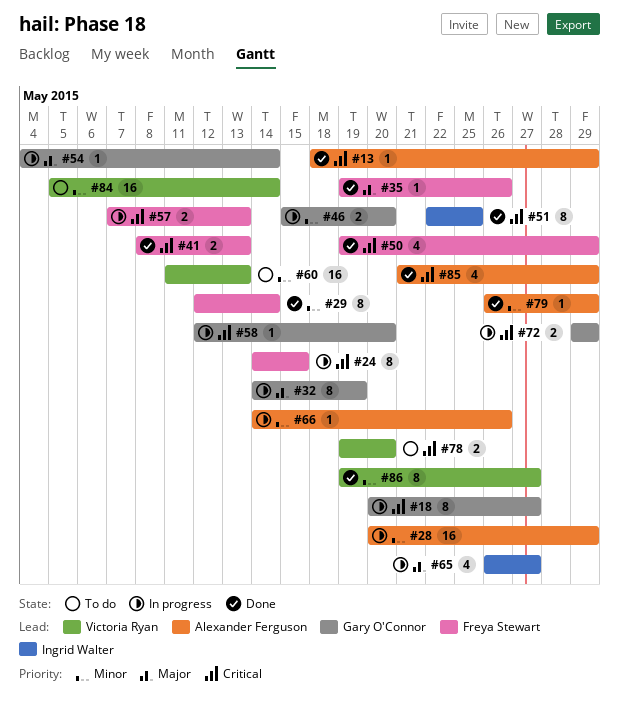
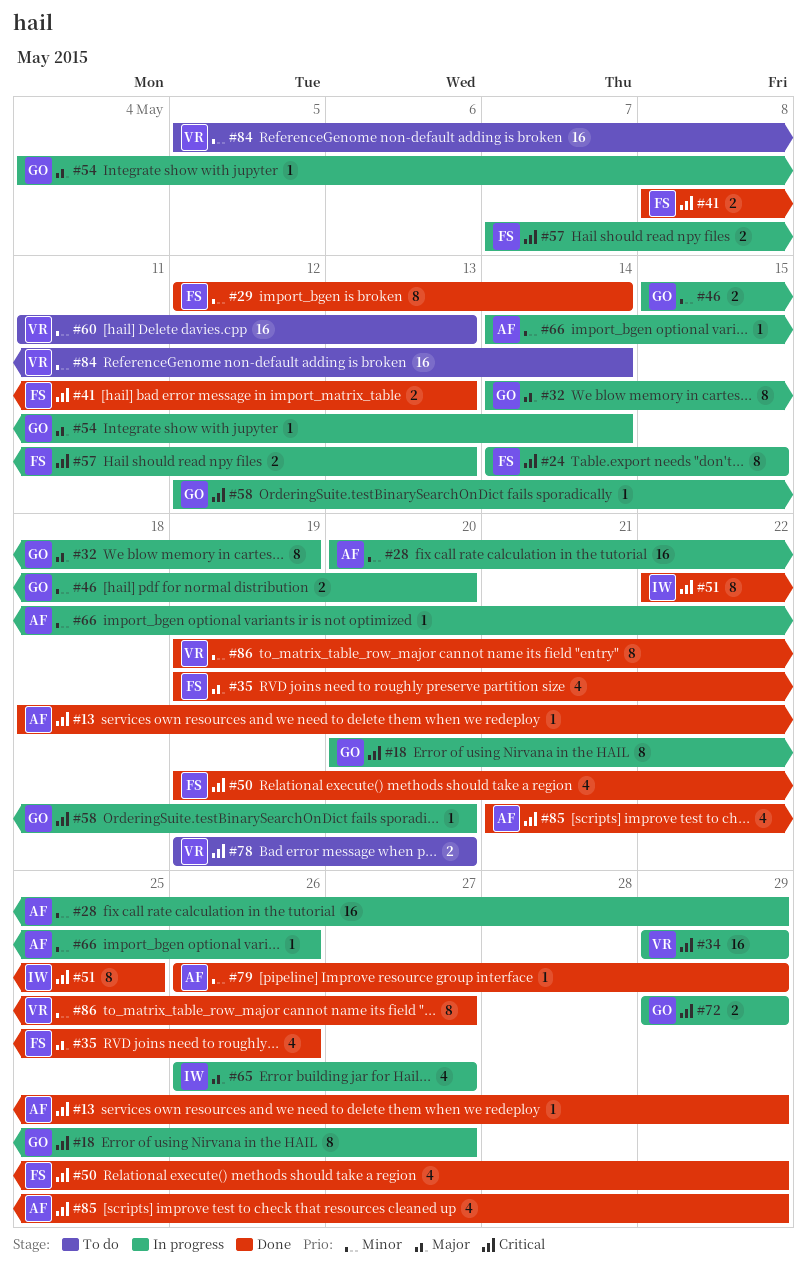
#34: none -> present
#35, estimate: 1 -> 4

